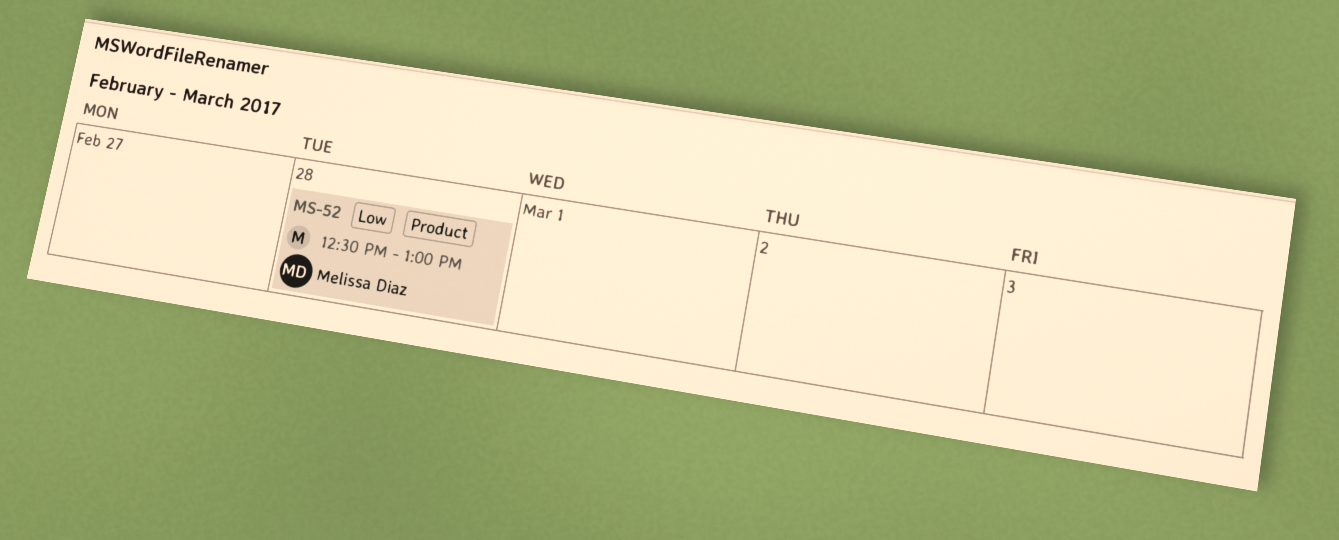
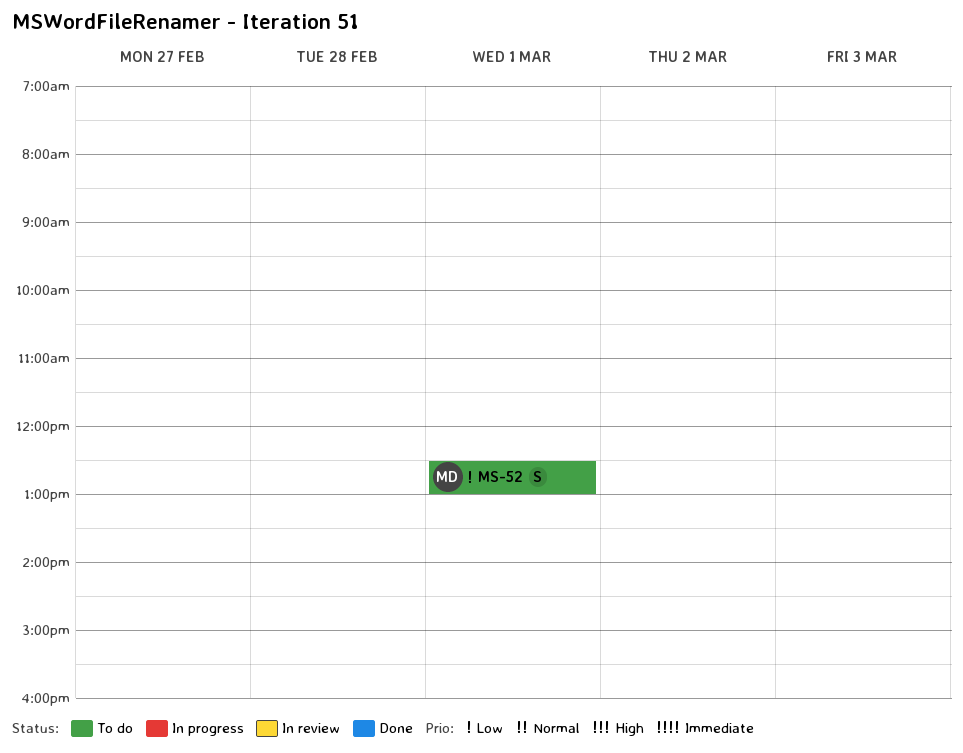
MS-52, estimate: M -> S
MS-52, day: Feb 28 -> Mar 1

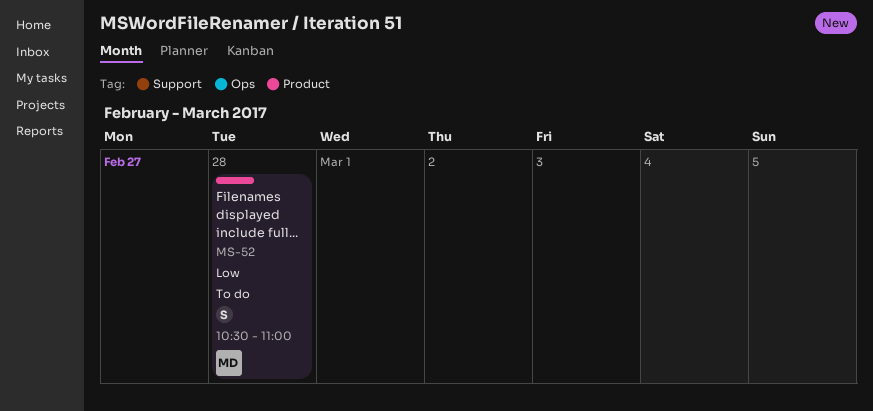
MS-52, day: Mar 1 -> Feb 28
MS-52, begins: 12:30 -> 10:30
MS-52, ends: 13:00 -> 11:00

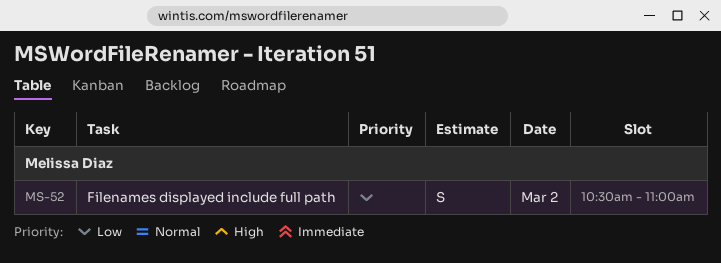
MS-52, day: Feb 28 -> Mar 2

